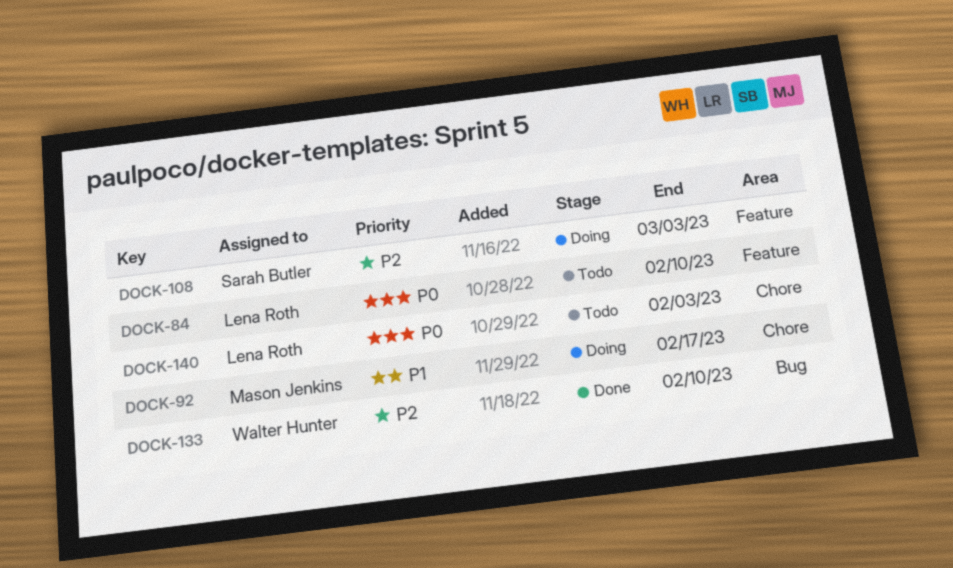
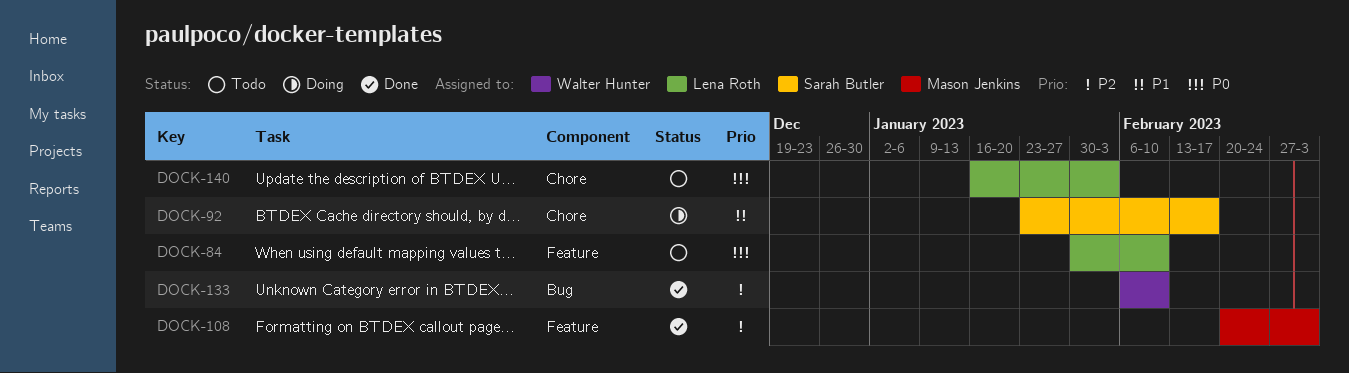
DOCK-92, owner: Mason Jenkins -> Sarah Butler
DOCK-108, status: Doing -> Done
DOCK-108, owner: Sarah Butler -> Mason Jenkins

